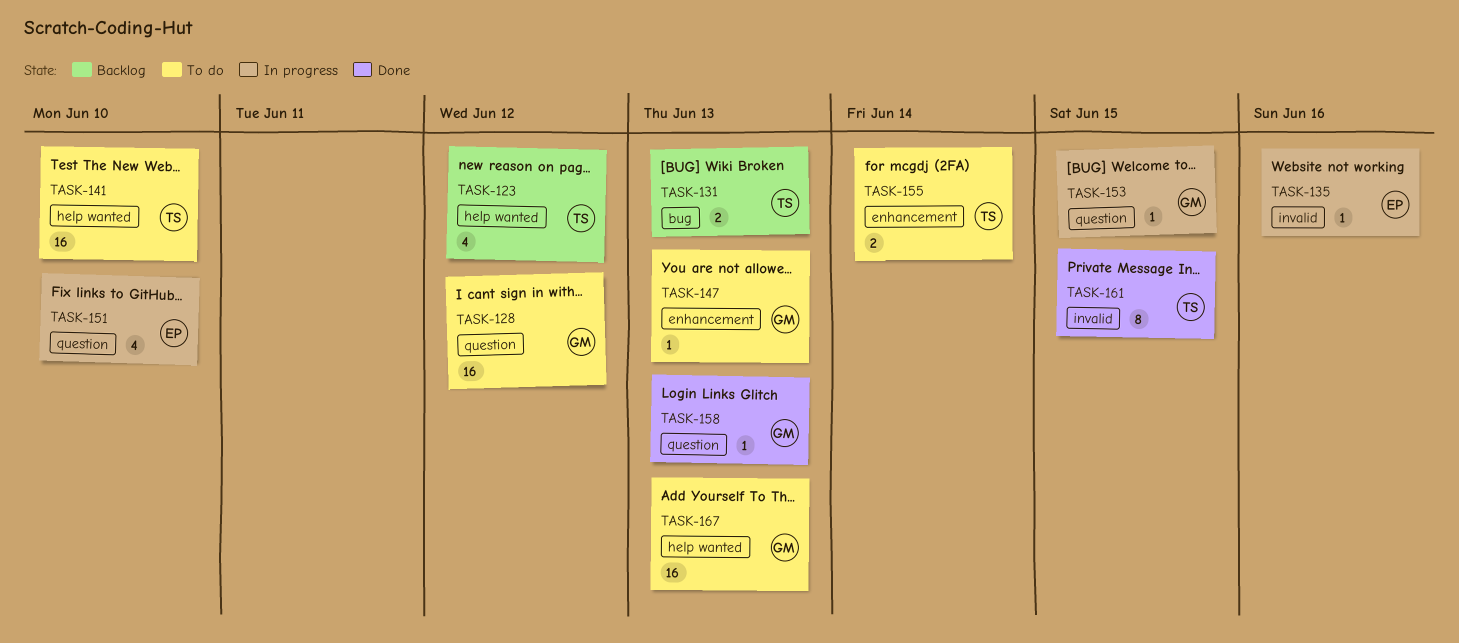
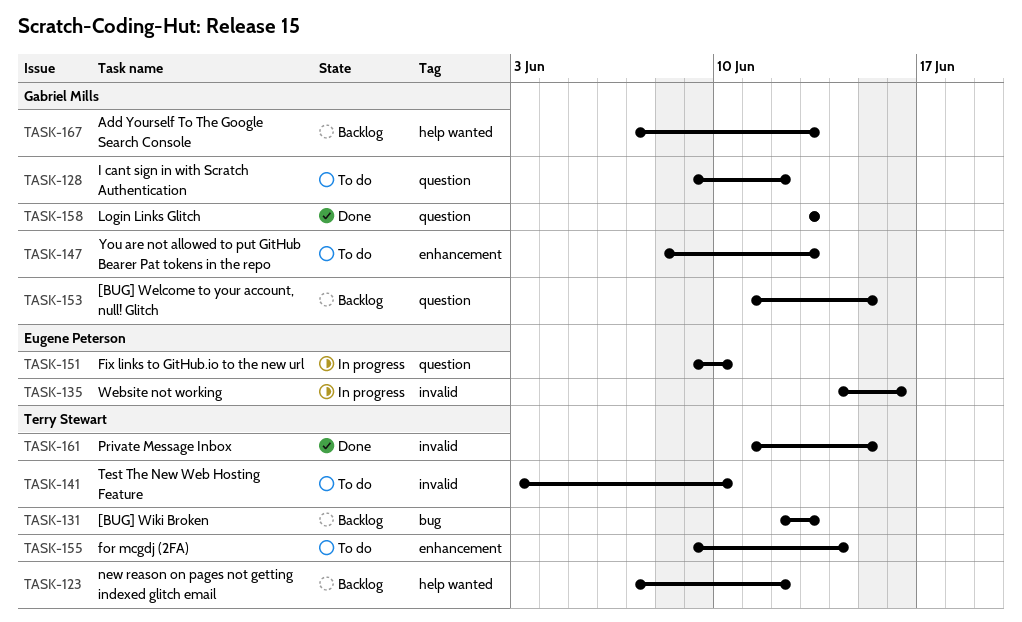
TASK-141, label: help wanted -> invalid
TASK-153, status: In progress -> Backlog
TASK-167, status: To do -> Backlog

